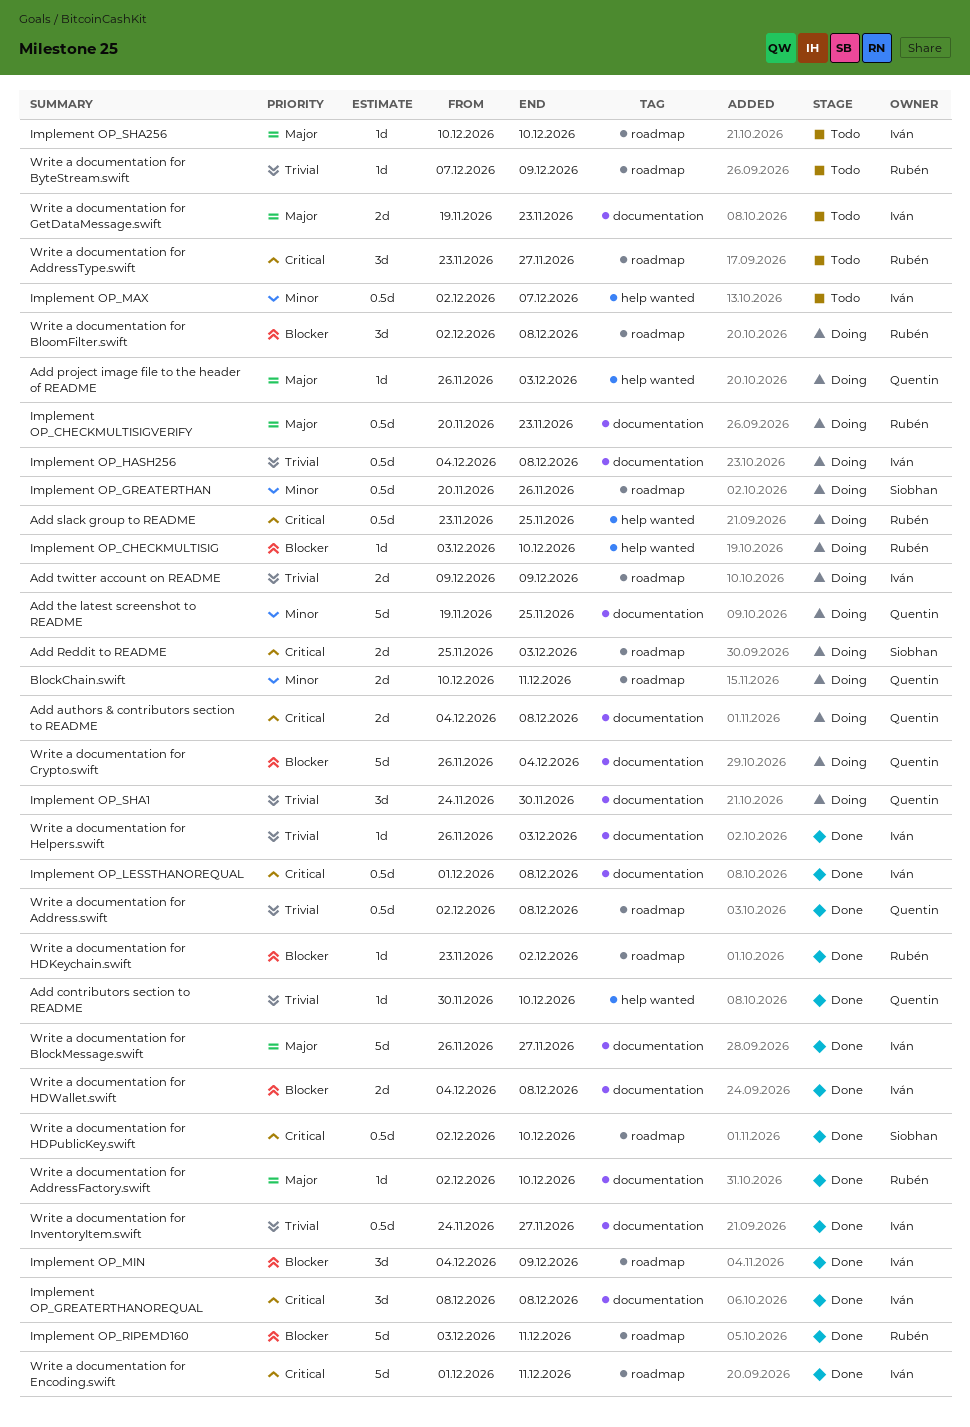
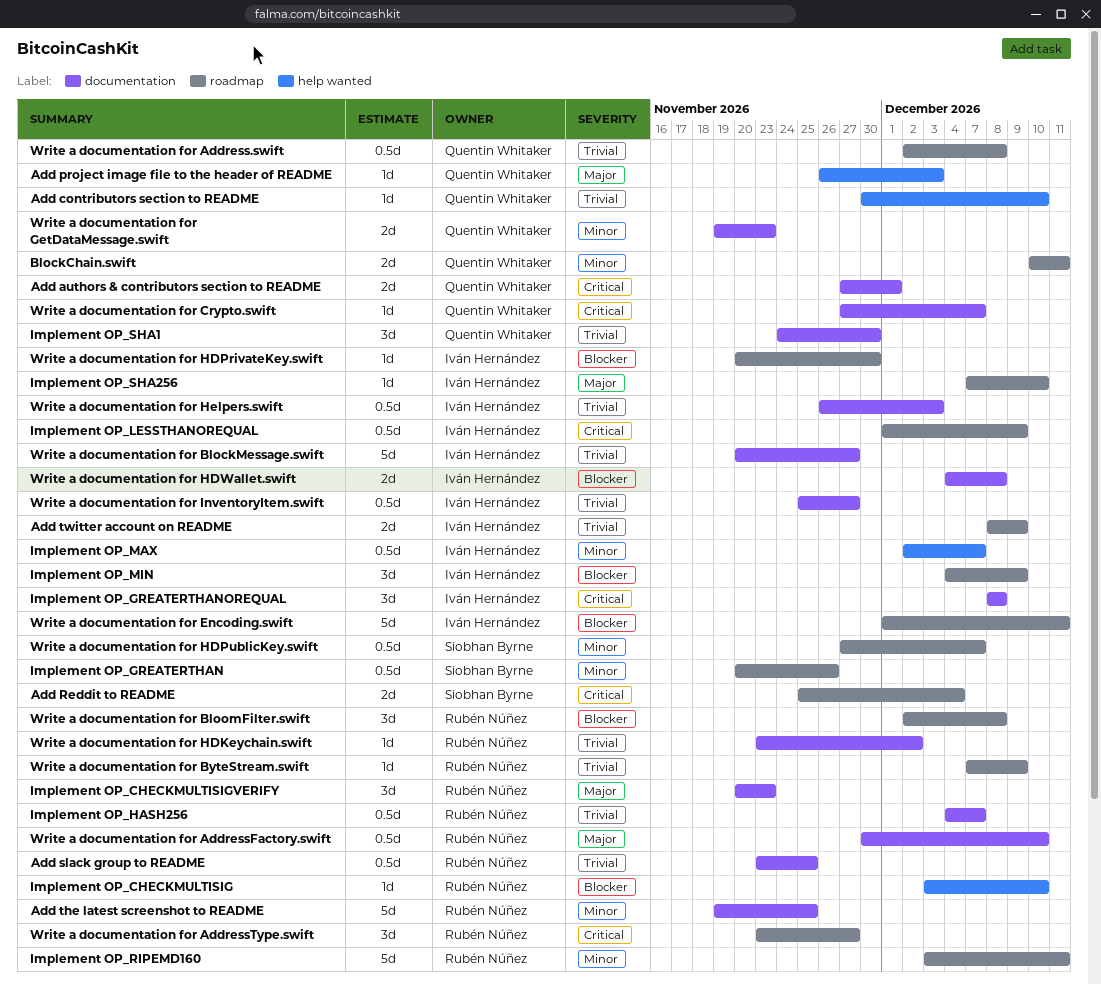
Add authors & contributors section to README, start: Dec 4 -> Nov 27
Add authors & contributors section to README, due: Dec 8 -> Dec 1
Add Reddit to README, due: Dec 3 -> Dec 4
Add slack group to README, priority: Critical -> Trivial
Add slack group to README, label: help wanted -> documentation
Add the latest screenshot to README, owner: Quentin Whitaker -> Rubén Núñez
Add twitter account on README, start: Dec 9 -> Dec 8
Implement OP_CHECKMULTISIGVERIFY, estimate: 0.5d -> 3d
Implement OP_HASH256, owner: Iván Hernández -> Rubén Núñez
Implement OP_HASH256, due: Dec 8 -> Dec 7
Implement OP_LESSTHANOREQUAL, label: documentation -> roadmap
Implement OP_LESSTHANOREQUAL, due: Dec 8 -> Dec 9
Implement OP_RIPEMD160, priority: Blocker -> Minor
Implement OP_SHA256, start: Dec 10 -> Dec 7
Write a documentation for AddressFactory.swift, estimate: 1d -> 0.5d
Write a documentation for AddressFactory.swift, start: Dec 2 -> Nov 30
Write a documentation for BlockMessage.swift, priority: Major -> Trivial
Write a documentation for BlockMessage.swift, start: Nov 26 -> Nov 20
Write a documentation for Crypto.swift, priority: Blocker -> Critical
Write a documentation for Crypto.swift, estimate: 5d -> 1d
Write a documentation for Crypto.swift, start: Nov 26 -> Nov 27
Write a documentation for Crypto.swift, due: Dec 4 -> Dec 7
Write a documentation for Encoding.swift, priority: Critical -> Blocker
Write a documentation for GetDataMessage.swift, owner: Iván Hernández -> Quentin Whitaker
Write a documentation for GetDataMessage.swift, priority: Major -> Minor
Write a documentation for HDKeychain.swift, priority: Blocker -> Trivial
Write a documentation for HDKeychain.swift, label: roadmap -> documentation
Write a documentation for HDPrivateKey.swift: none -> present
Write a documentation for HDPublicKey.swift, priority: Critical -> Minor
Write a documentation for HDPublicKey.swift, start: Dec 2 -> Nov 27
Write a documentation for HDPublicKey.swift, due: Dec 10 -> Dec 7
Write a documentation for Helpers.swift, estimate: 1d -> 0.5d
Write a documentation for InventoryItem.swift, start: Nov 24 -> Nov 25

